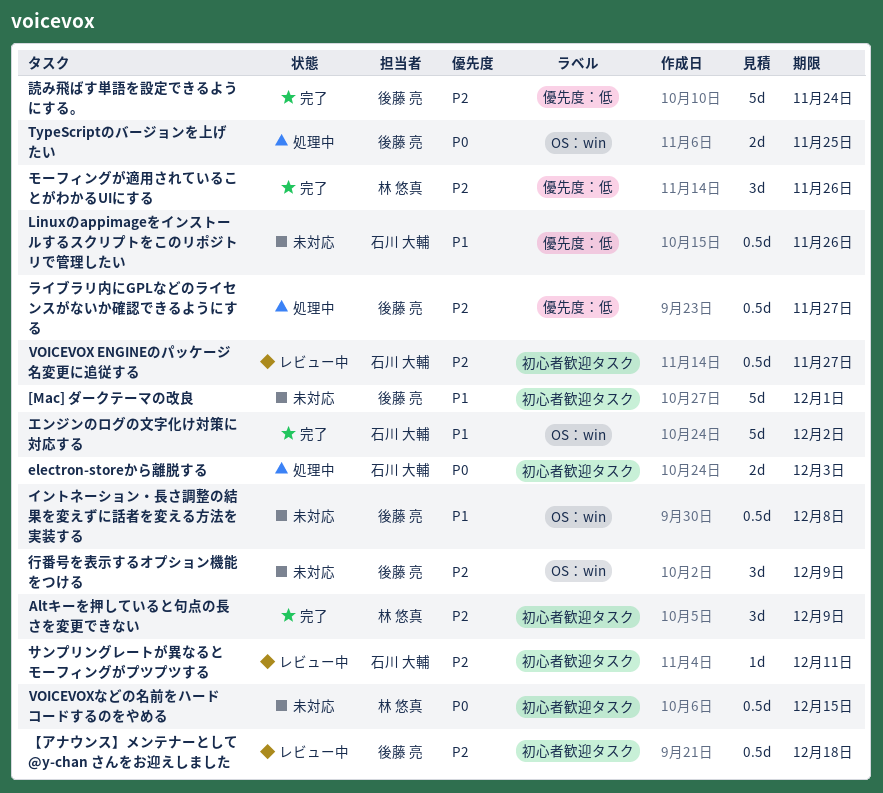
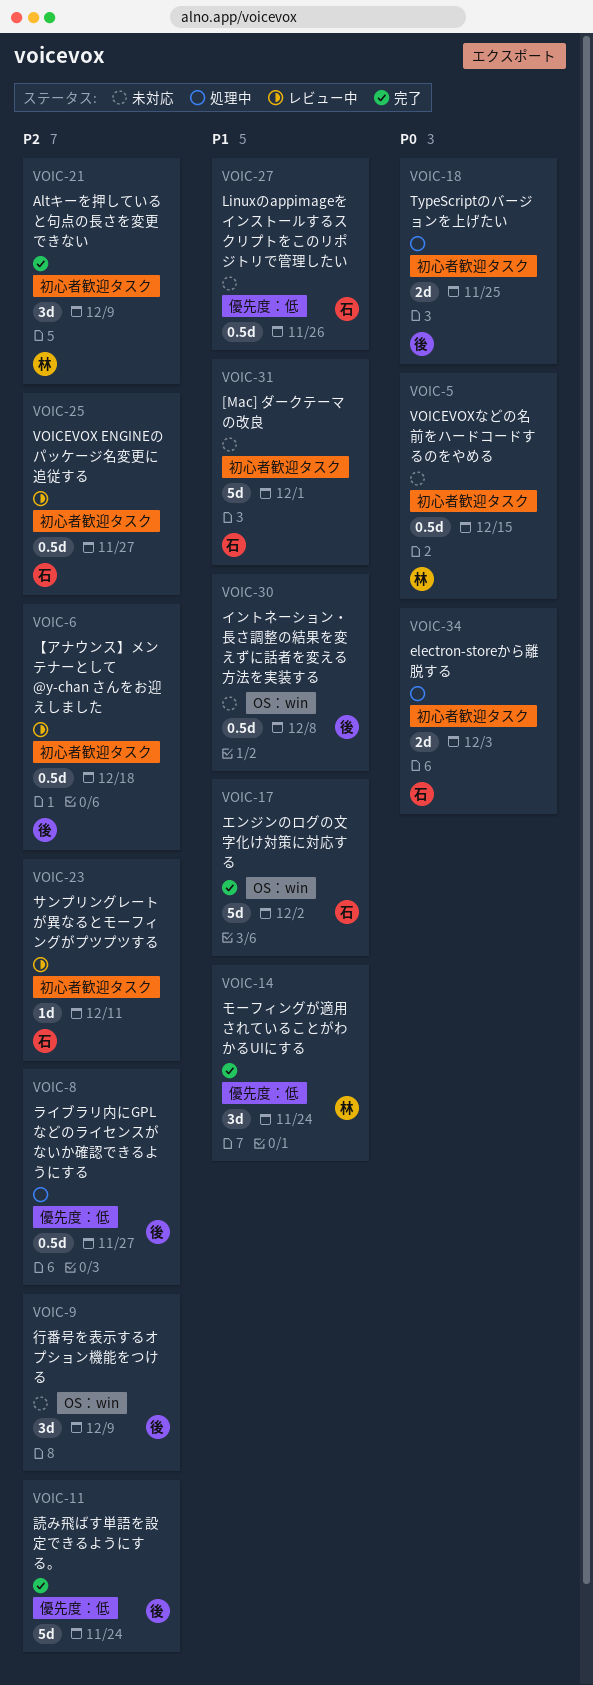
[Mac] ダークテーマの改良, owner: 後藤 亮 -> 石川 大輔
TypeScriptのバージョンを上げたい, label: OS：win -> 初心者歓迎タスク
モーフィングが適用されていることがわかるUIにする, priority: P2 -> P1
モーフィングが適用されていることがわかるUIにする, due: Nov 26 -> Nov 24

